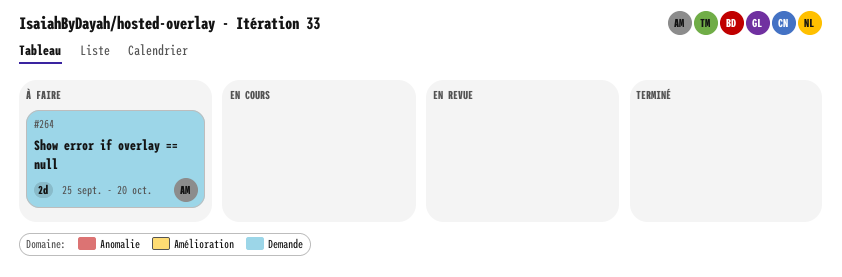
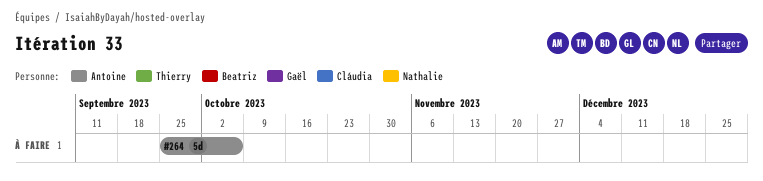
#264, estimate: 2d -> 5d
#264, due: Oct 20 -> Oct 6

